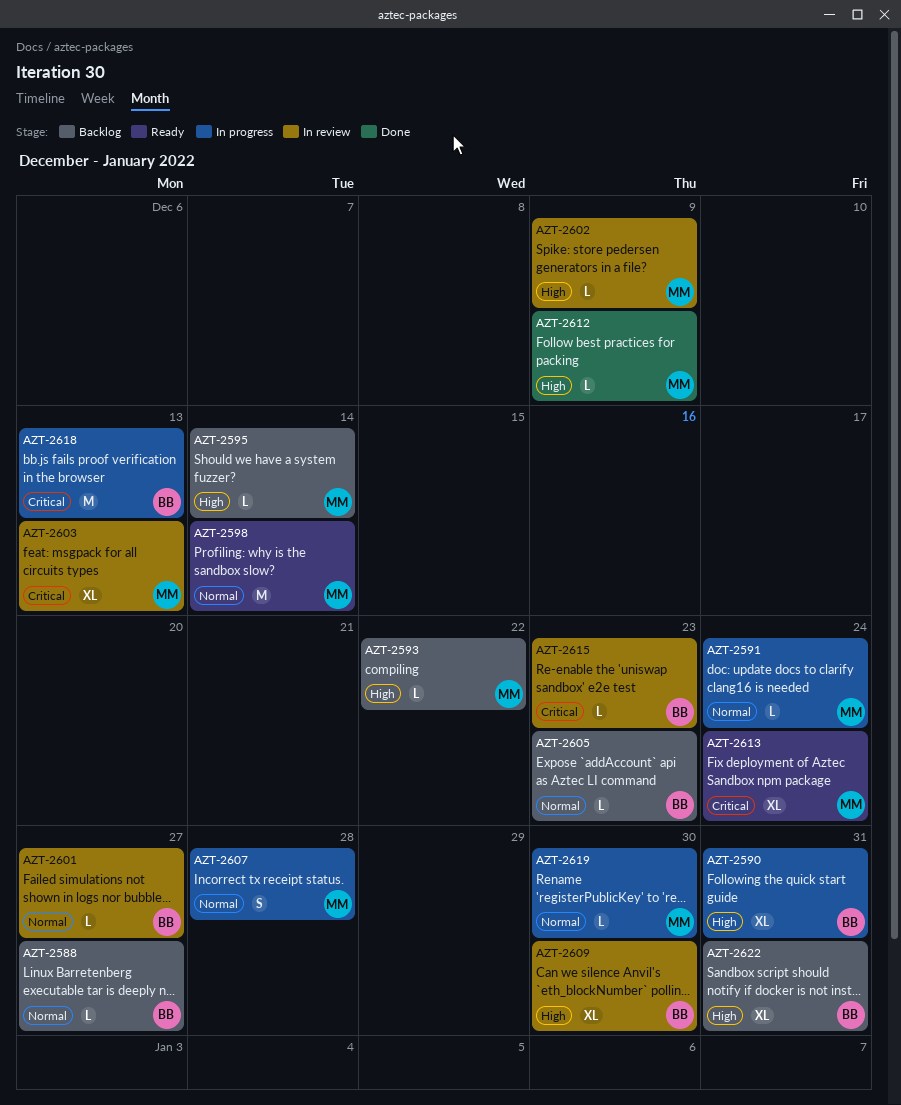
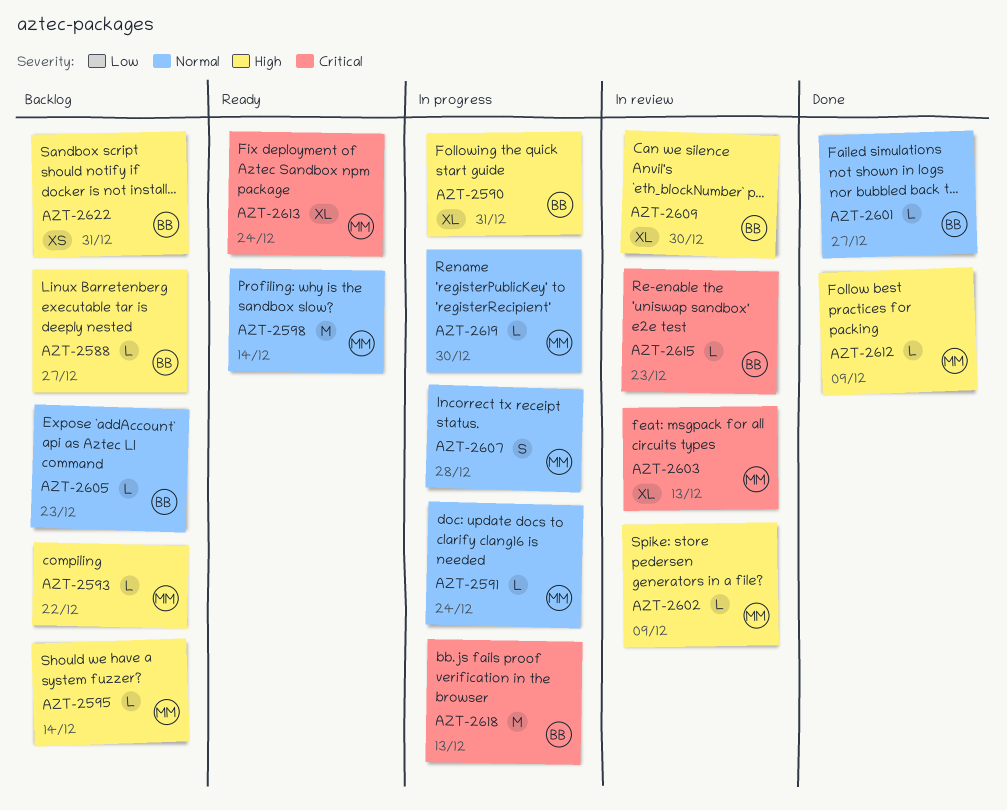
AZT-2588, priority: Normal -> High
AZT-2601, status: In review -> Done
AZT-2622, estimate: XL -> XS

